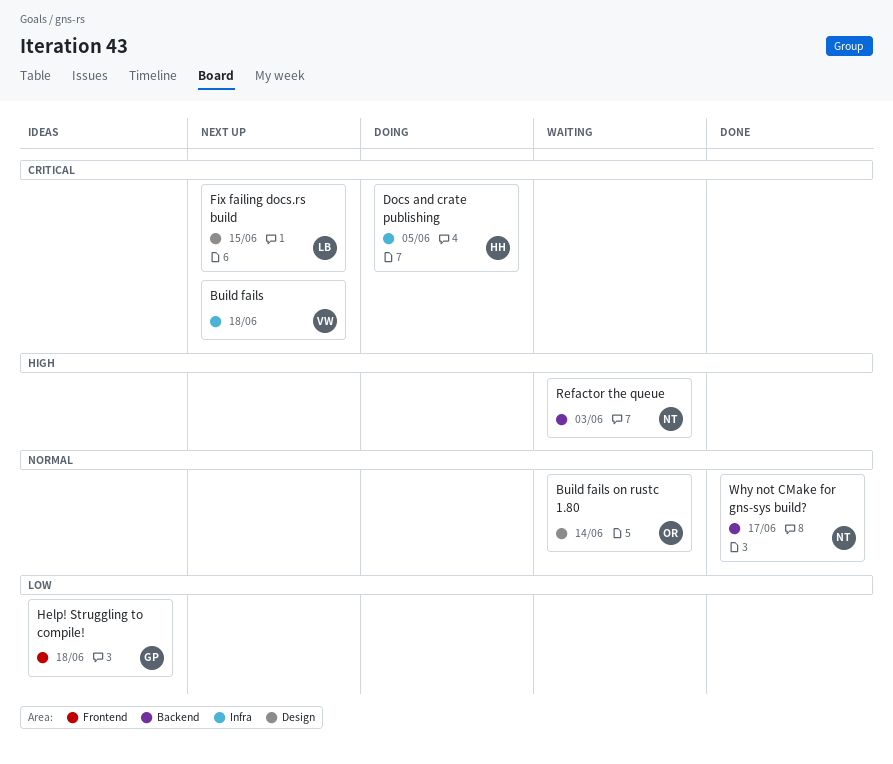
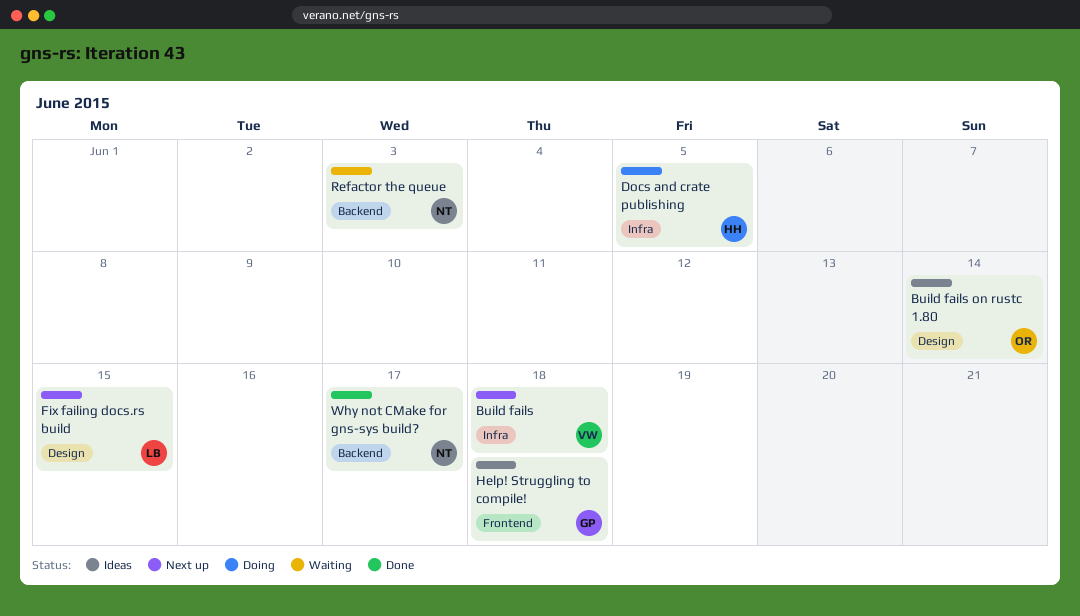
Build fails on rustc 1.80, status: Waiting -> Ideas

